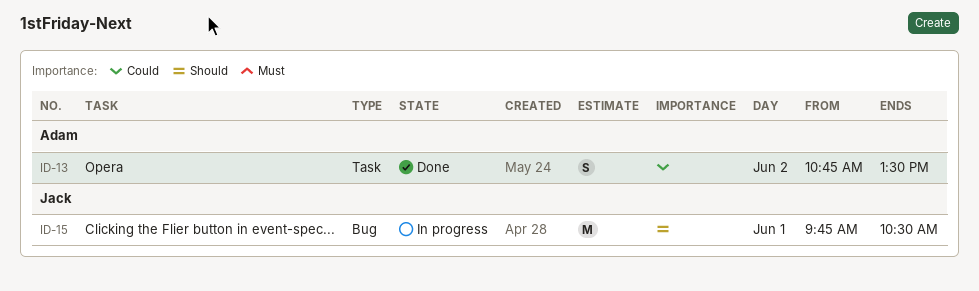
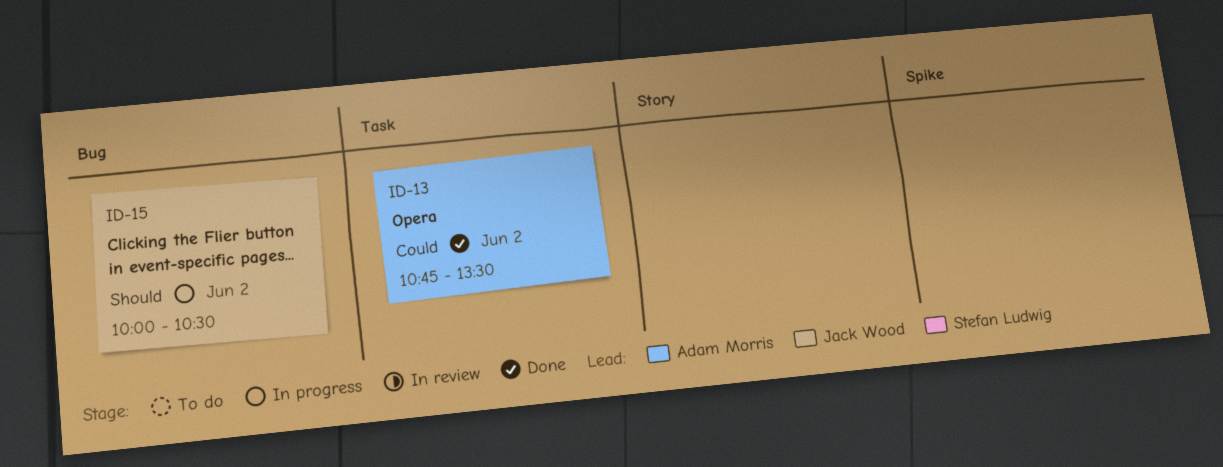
ID-15, day: Jun 1 -> Jun 2
ID-15, begins: 09:45 -> 10:00

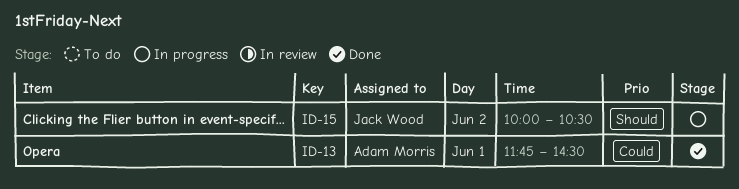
ID-13, day: Jun 2 -> Jun 1
ID-13, begins: 10:45 -> 11:45
ID-13, ends: 13:30 -> 14:30

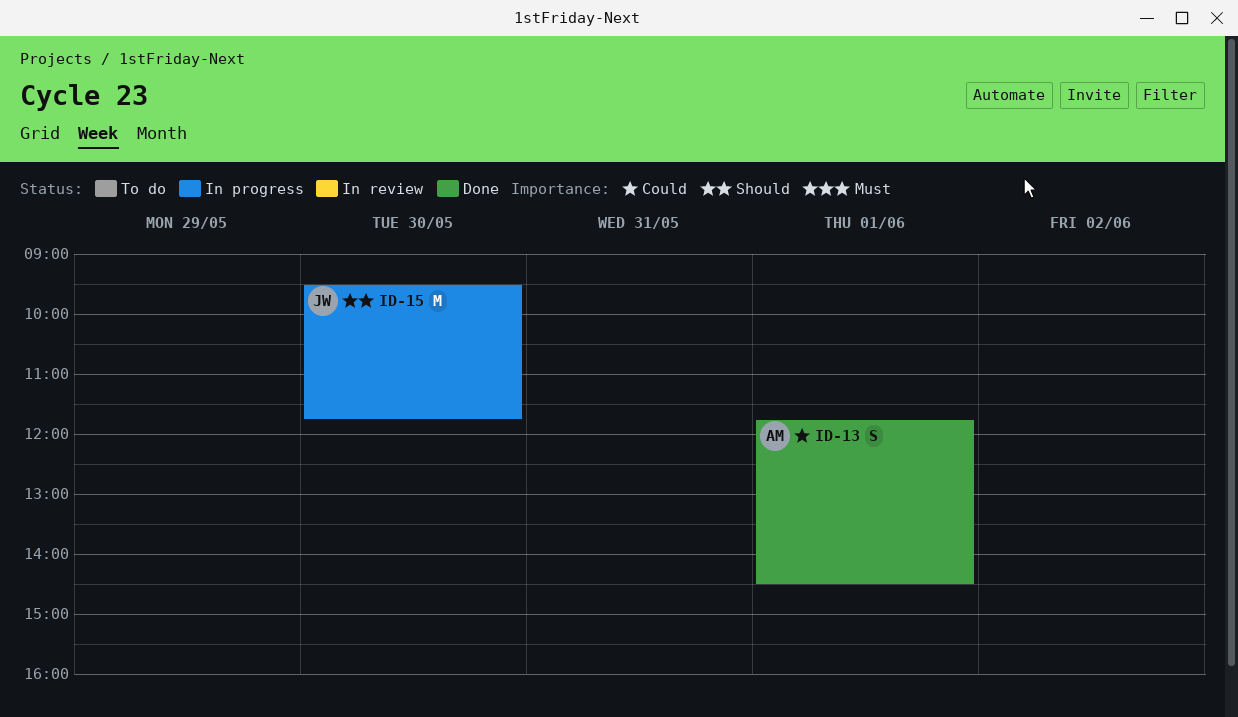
ID-15, day: Jun 2 -> May 30
ID-15, begins: 10:00 -> 09:30
ID-15, ends: 10:30 -> 11:45

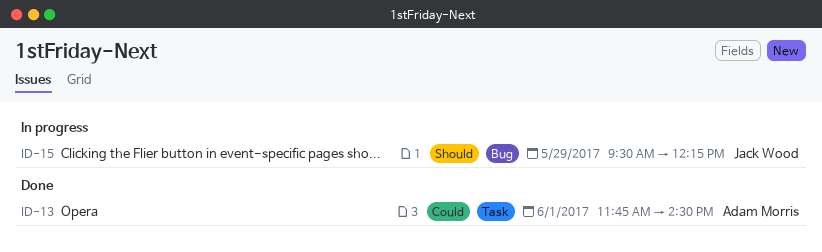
ID-15, day: May 30 -> May 29
ID-15, ends: 11:45 -> 12:15

